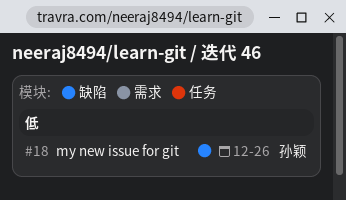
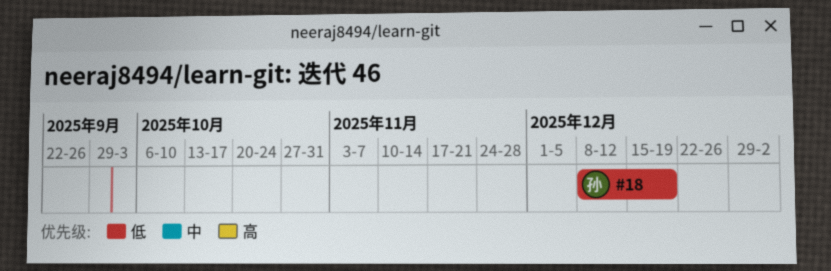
#18, due: Dec 26 -> Dec 19

